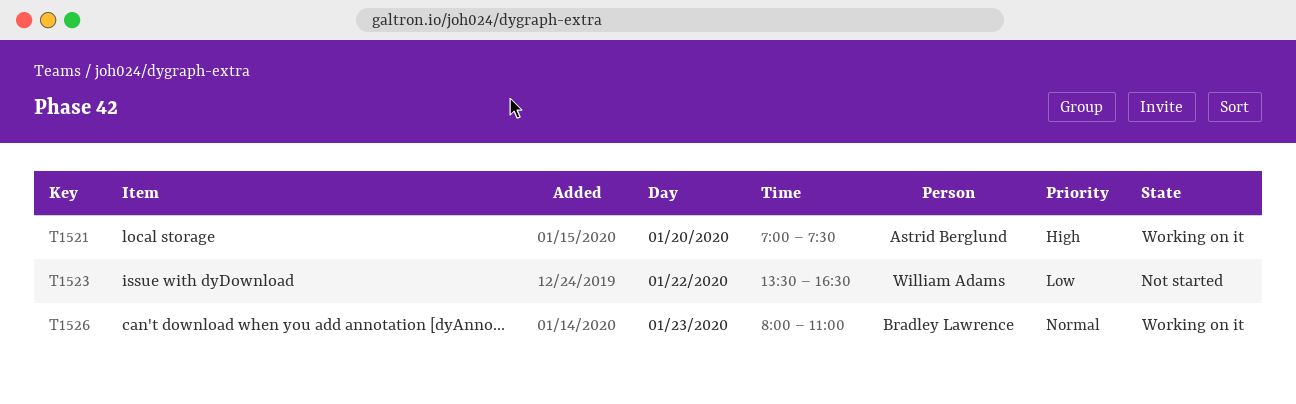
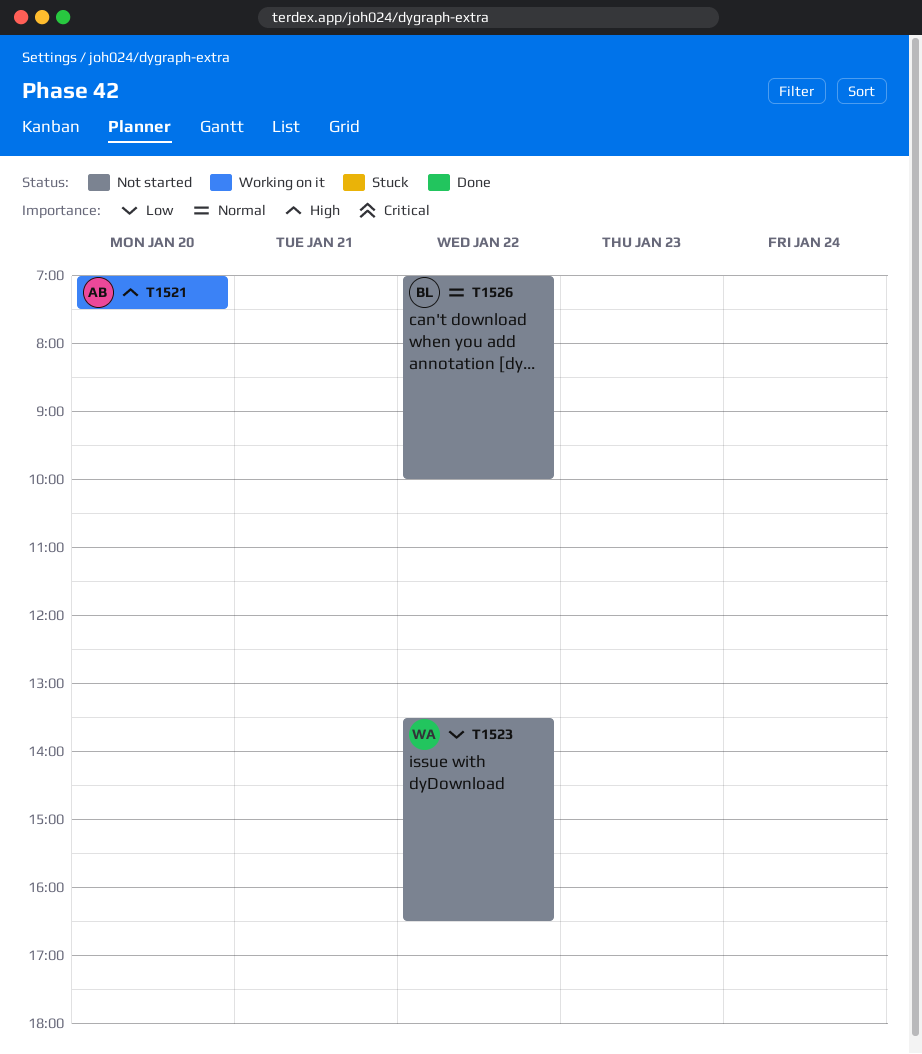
T1526, status: Working on it -> Not started
T1526, day: Jan 23 -> Jan 22
T1526, begins: 08:00 -> 07:00
T1526, ends: 11:00 -> 10:00

